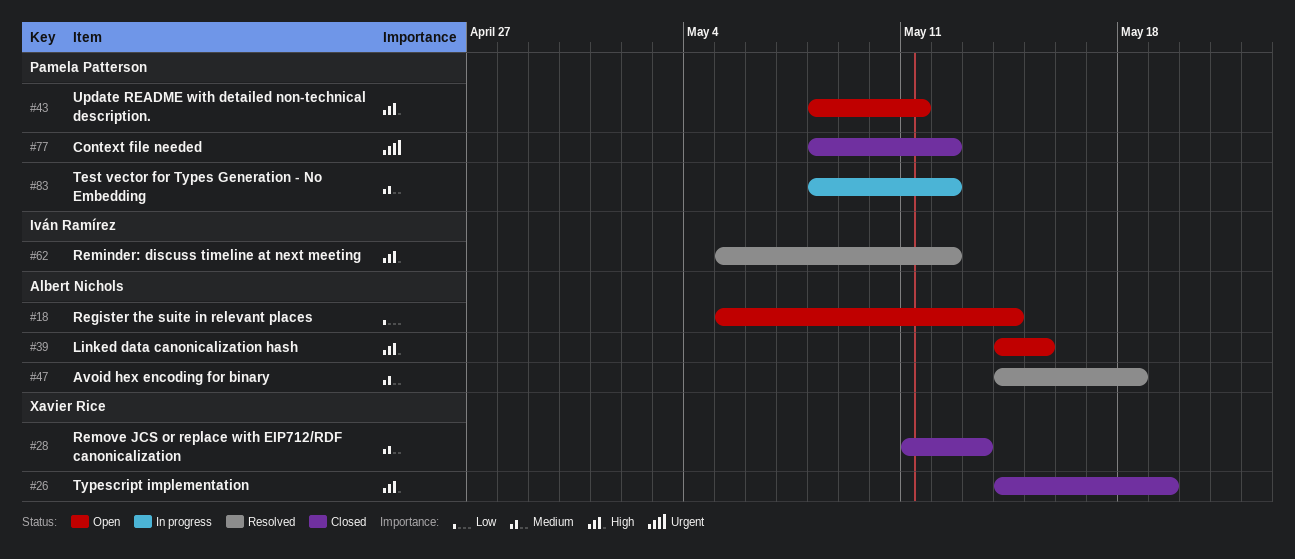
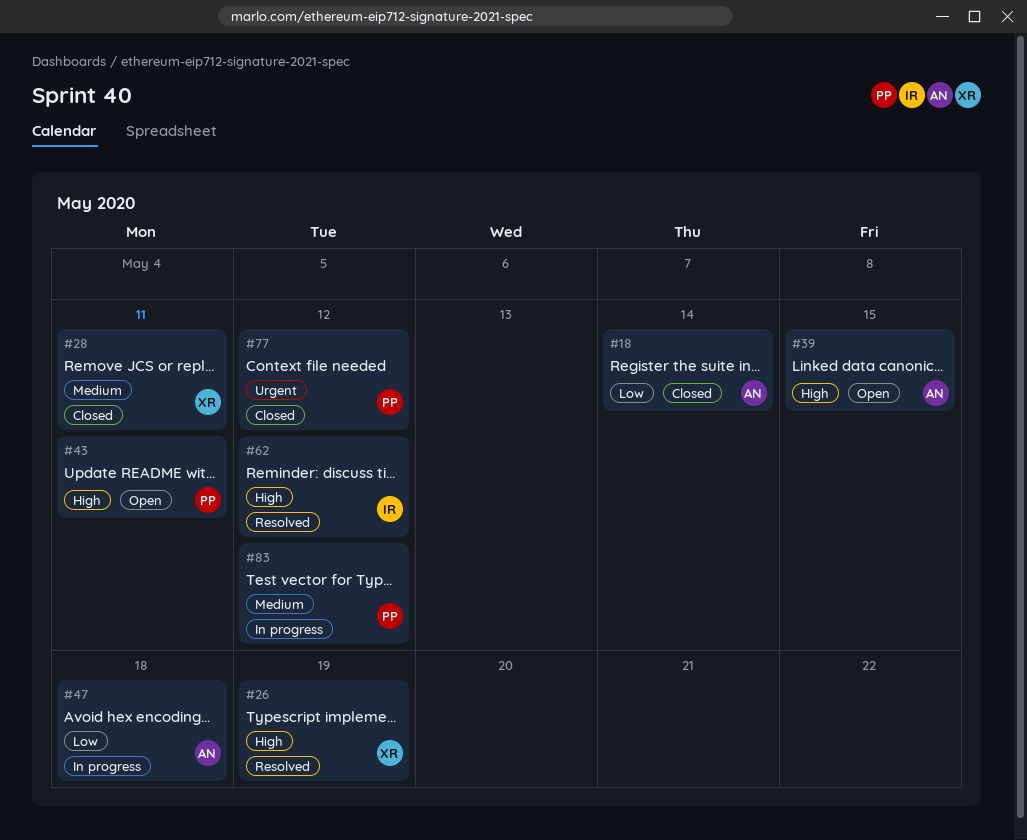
#18, status: Open -> Closed
#26, status: Closed -> Resolved
#28, due: May 13 -> May 11
#47, status: Resolved -> In progress
#47, priority: Medium -> Low

